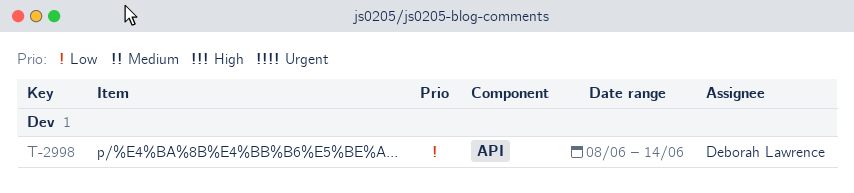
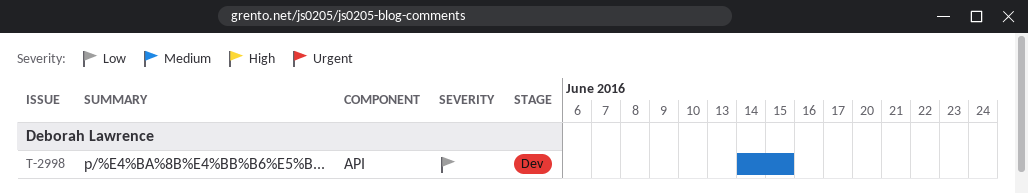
T-2998, start: Jun 8 -> Jun 14
T-2998, due: Jun 14 -> Jun 15

